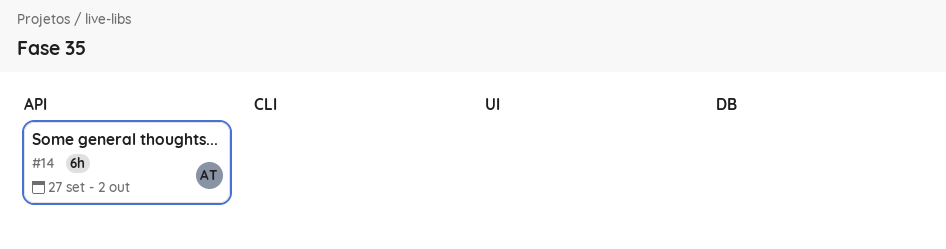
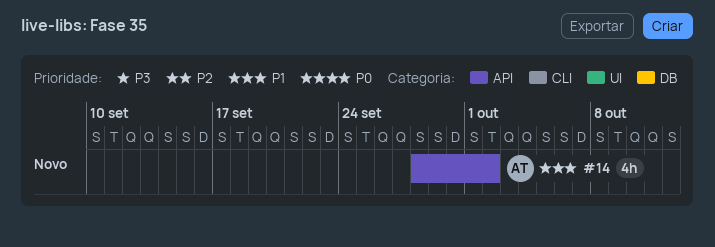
#14, estimate: 6h -> 4h
#14, start: Sep 27 -> Sep 28

